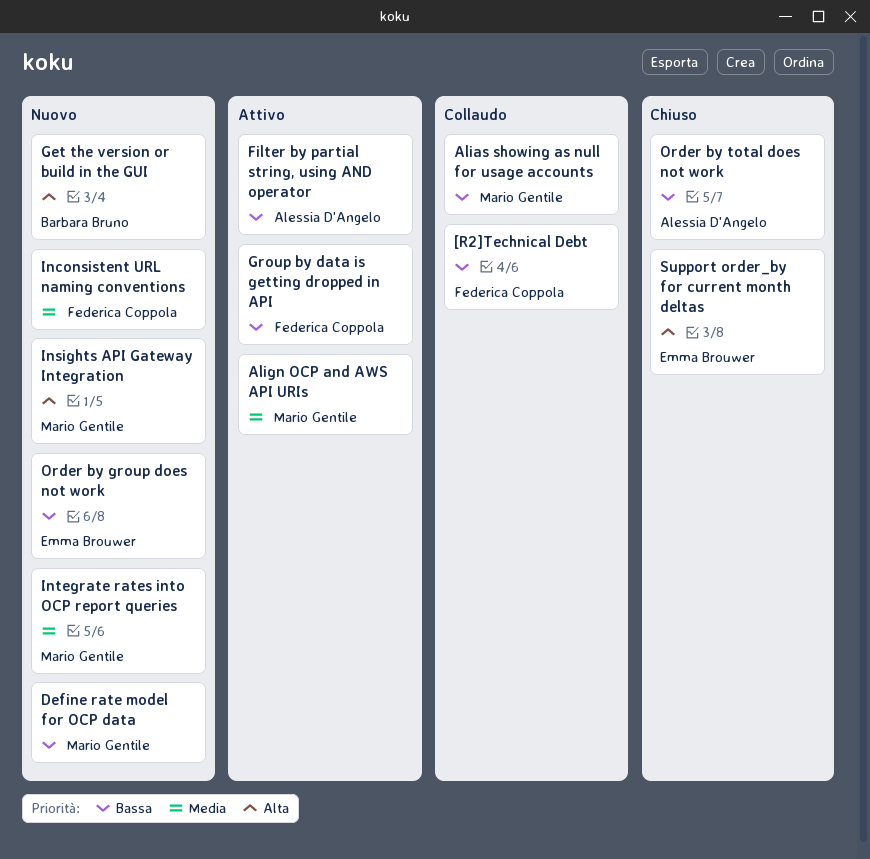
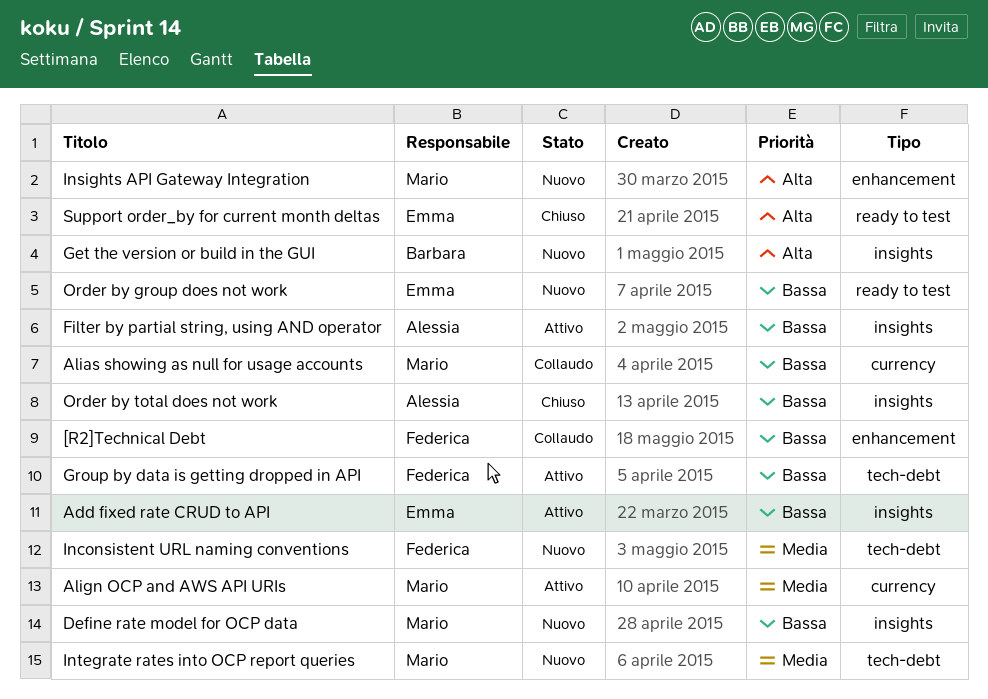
Add fixed rate CRUD to API: none -> present

